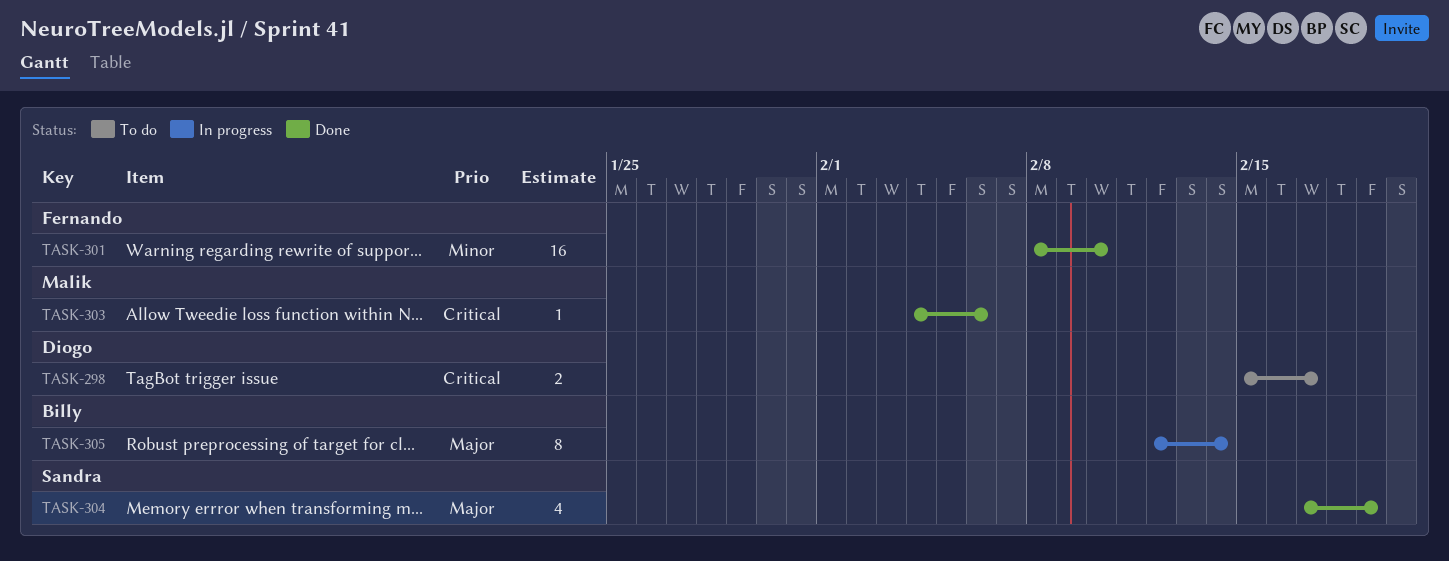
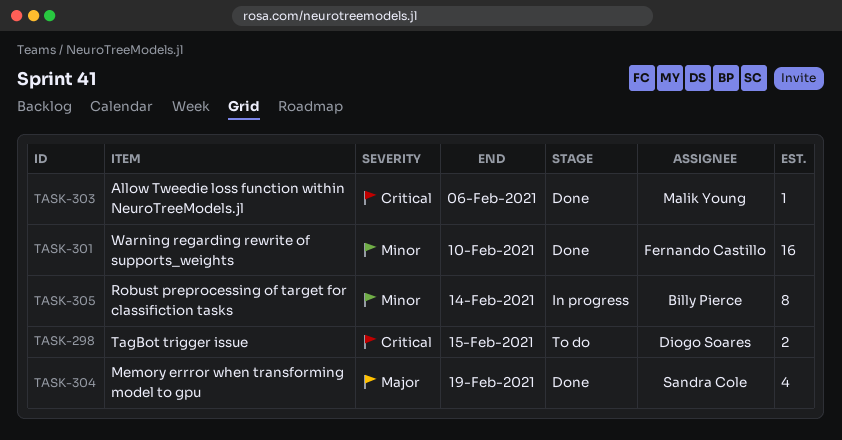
TASK-298, due: Feb 17 -> Feb 15
TASK-305, priority: Major -> Minor

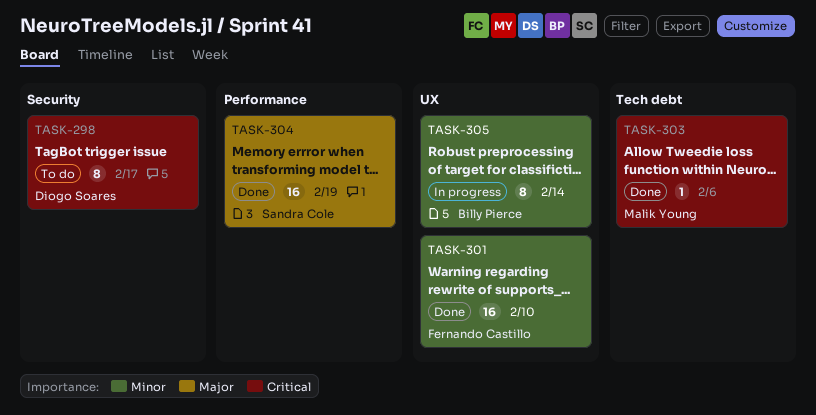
TASK-298, estimate: 2 -> 8
TASK-298, due: Feb 15 -> Feb 17
TASK-304, estimate: 4 -> 16

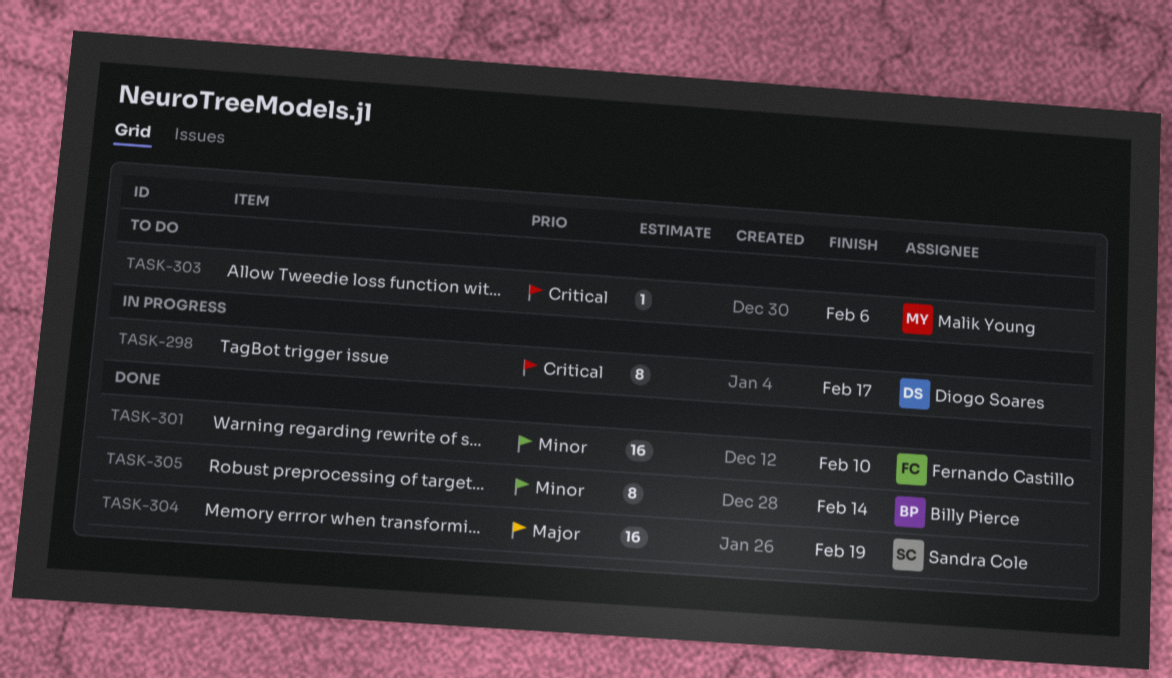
TASK-298, status: To do -> In progress
TASK-303, status: Done -> To do
TASK-305, status: In progress -> Done

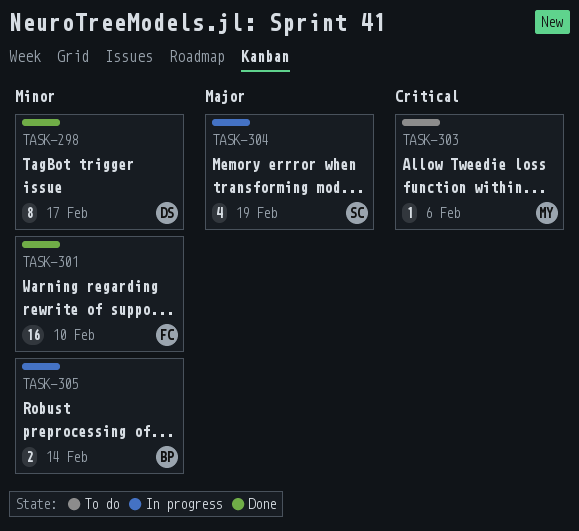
TASK-298, status: In progress -> Done
TASK-298, priority: Critical -> Minor
TASK-304, status: Done -> In progress
TASK-304, estimate: 16 -> 4
TASK-305, status: Done -> In progress
TASK-305, estimate: 8 -> 2

